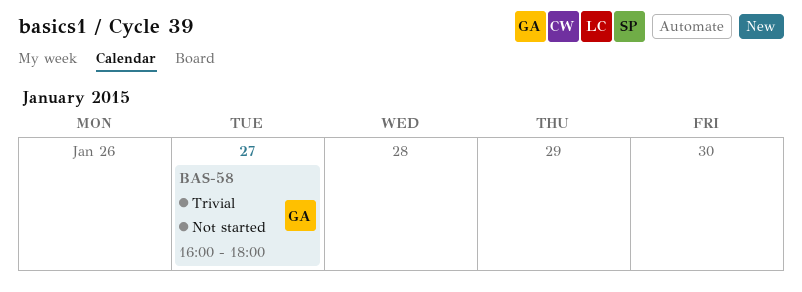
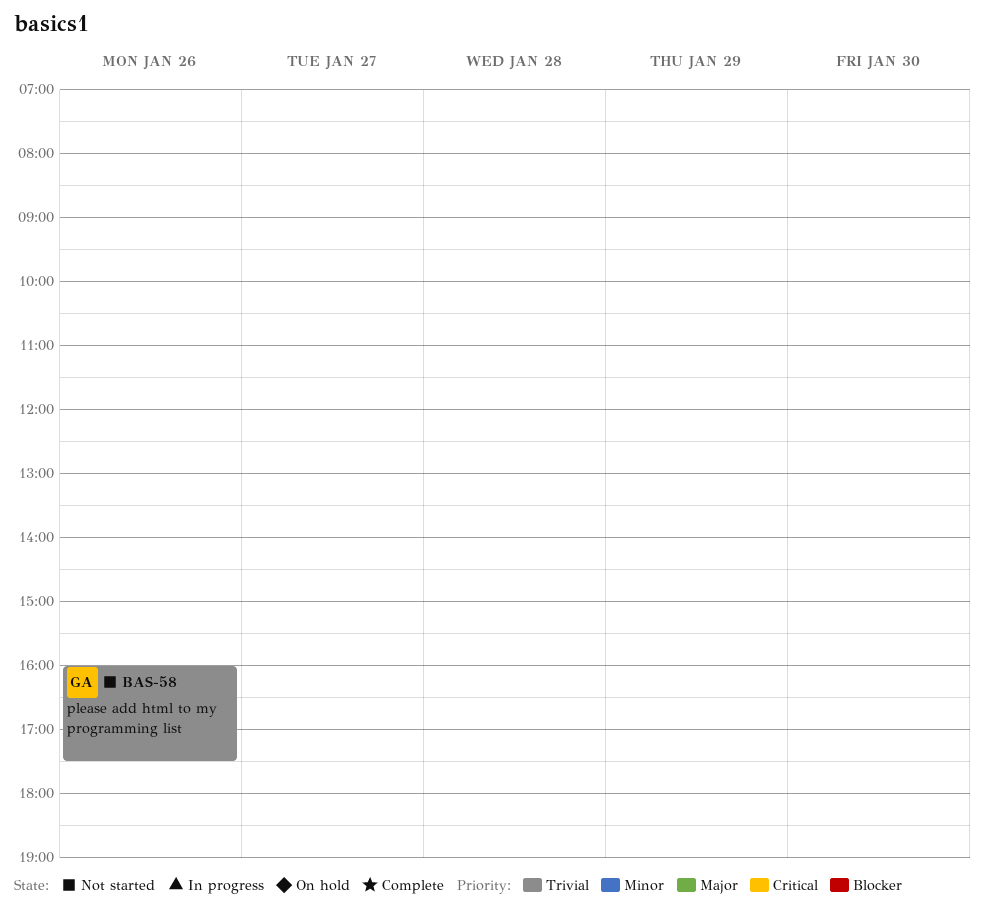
BAS-58, day: Jan 27 -> Jan 26
BAS-58, ends: 18:00 -> 17:30

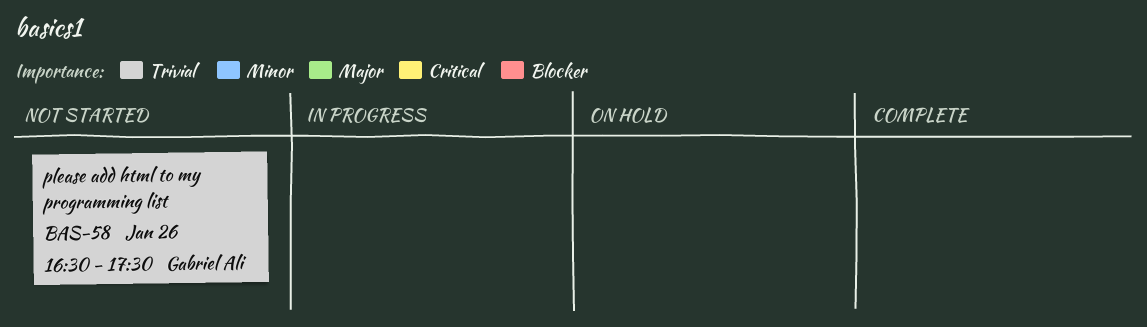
BAS-58, begins: 16:00 -> 16:30

